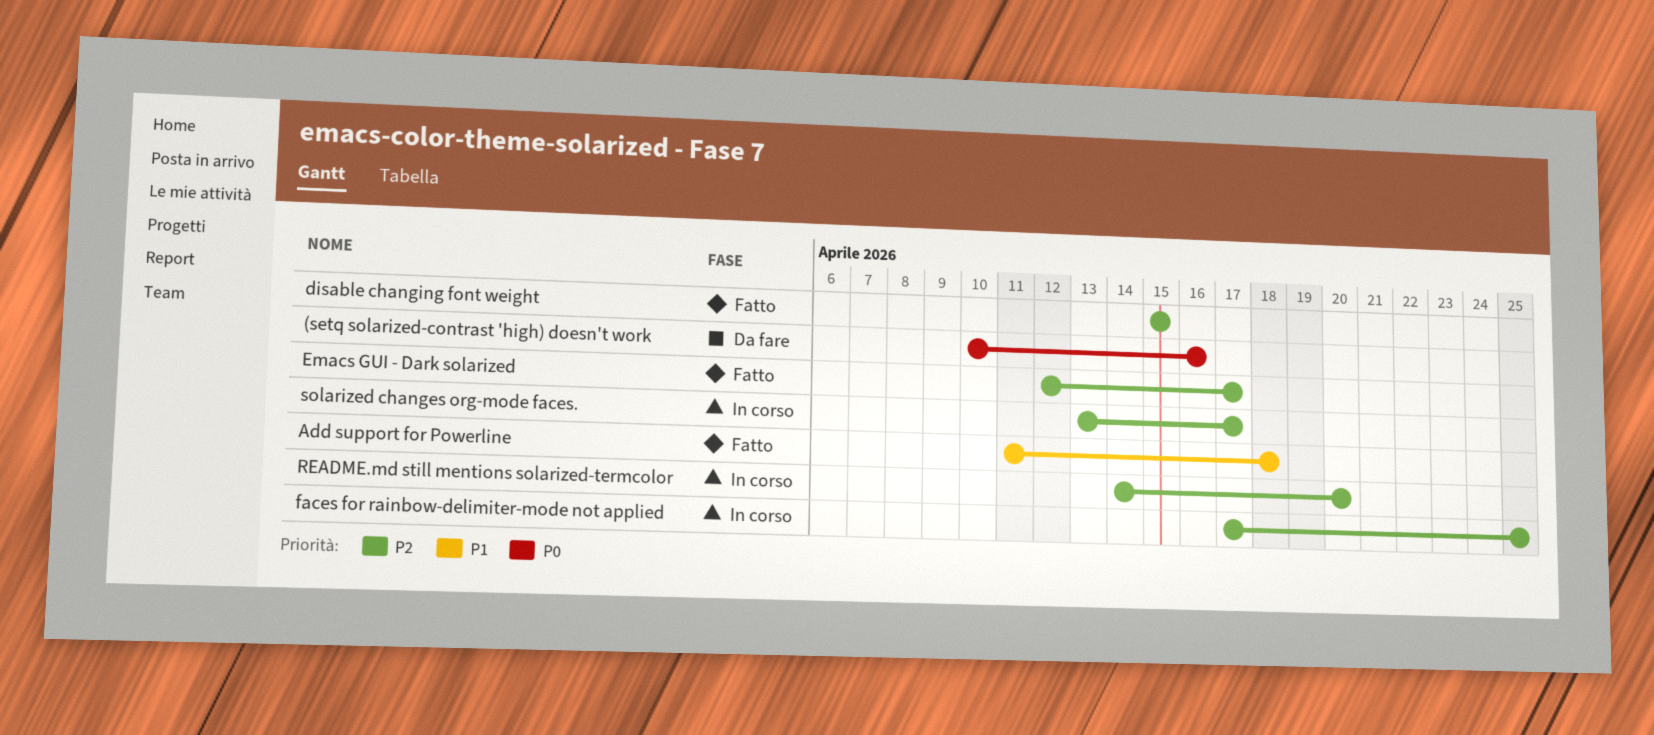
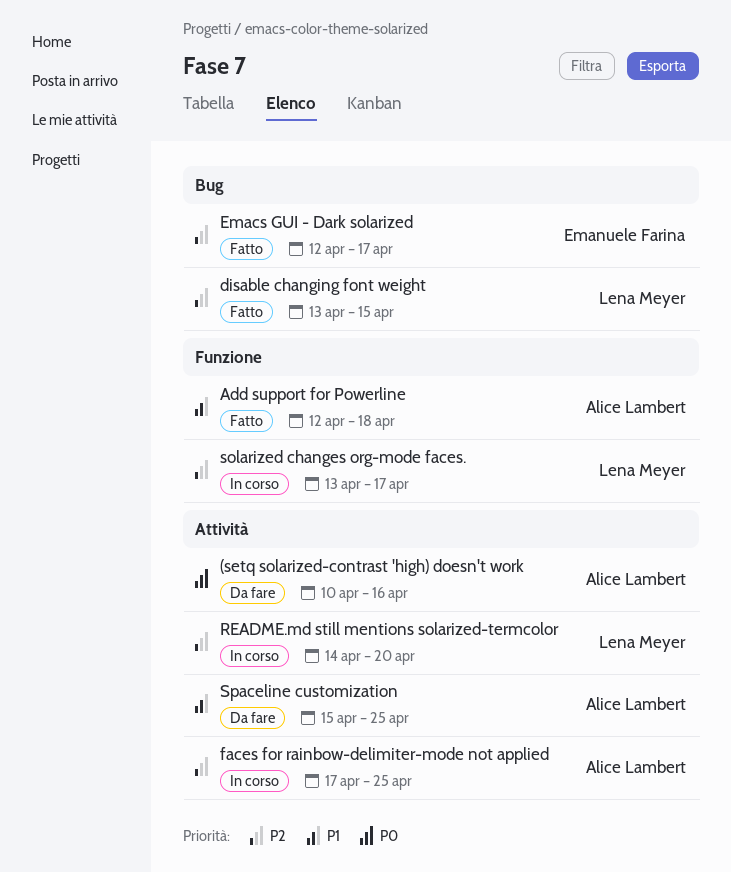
Add support for Powerline, start: Apr 11 -> Apr 12
disable changing font weight, start: Apr 15 -> Apr 13
Spaceline customization: none -> present

